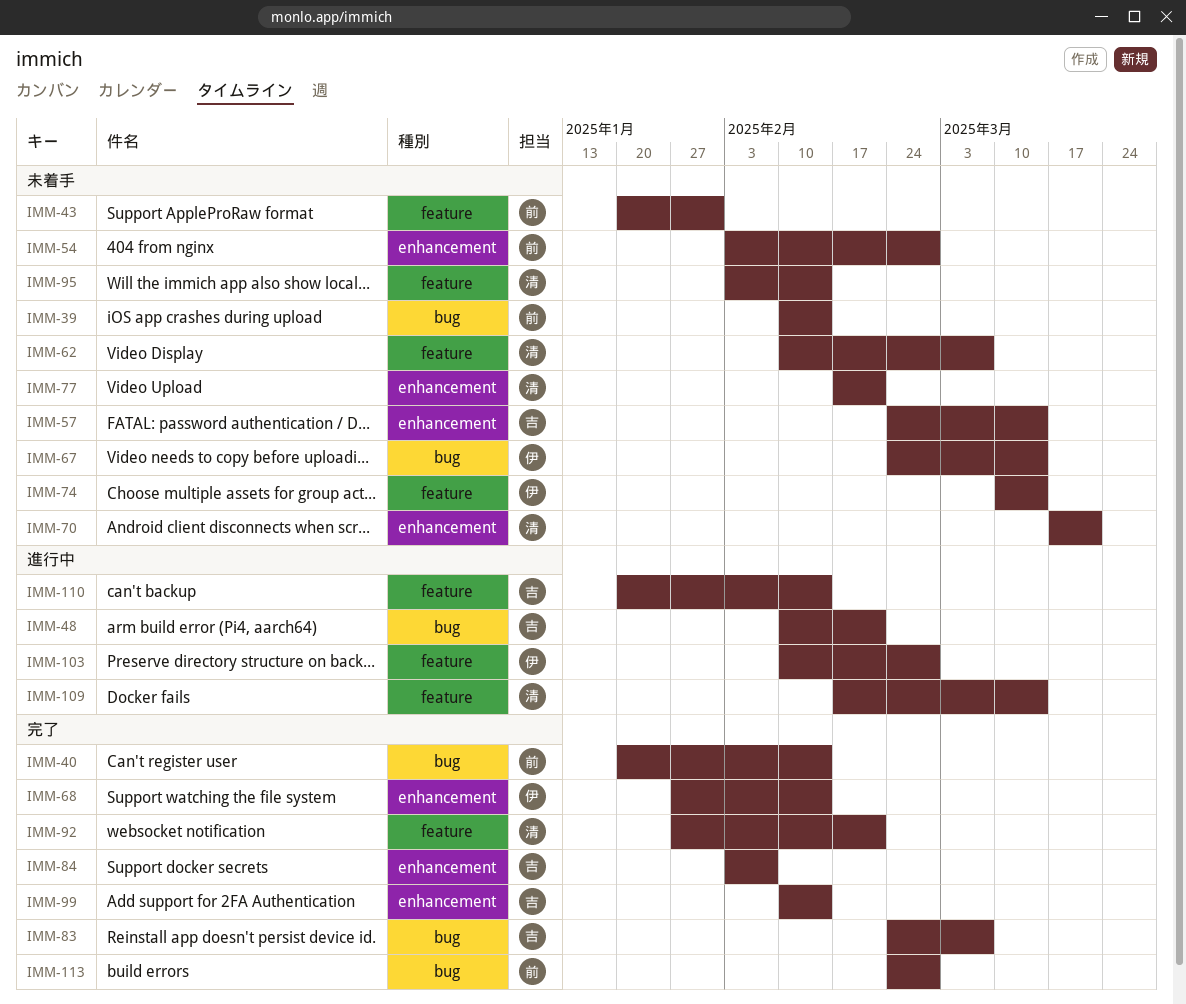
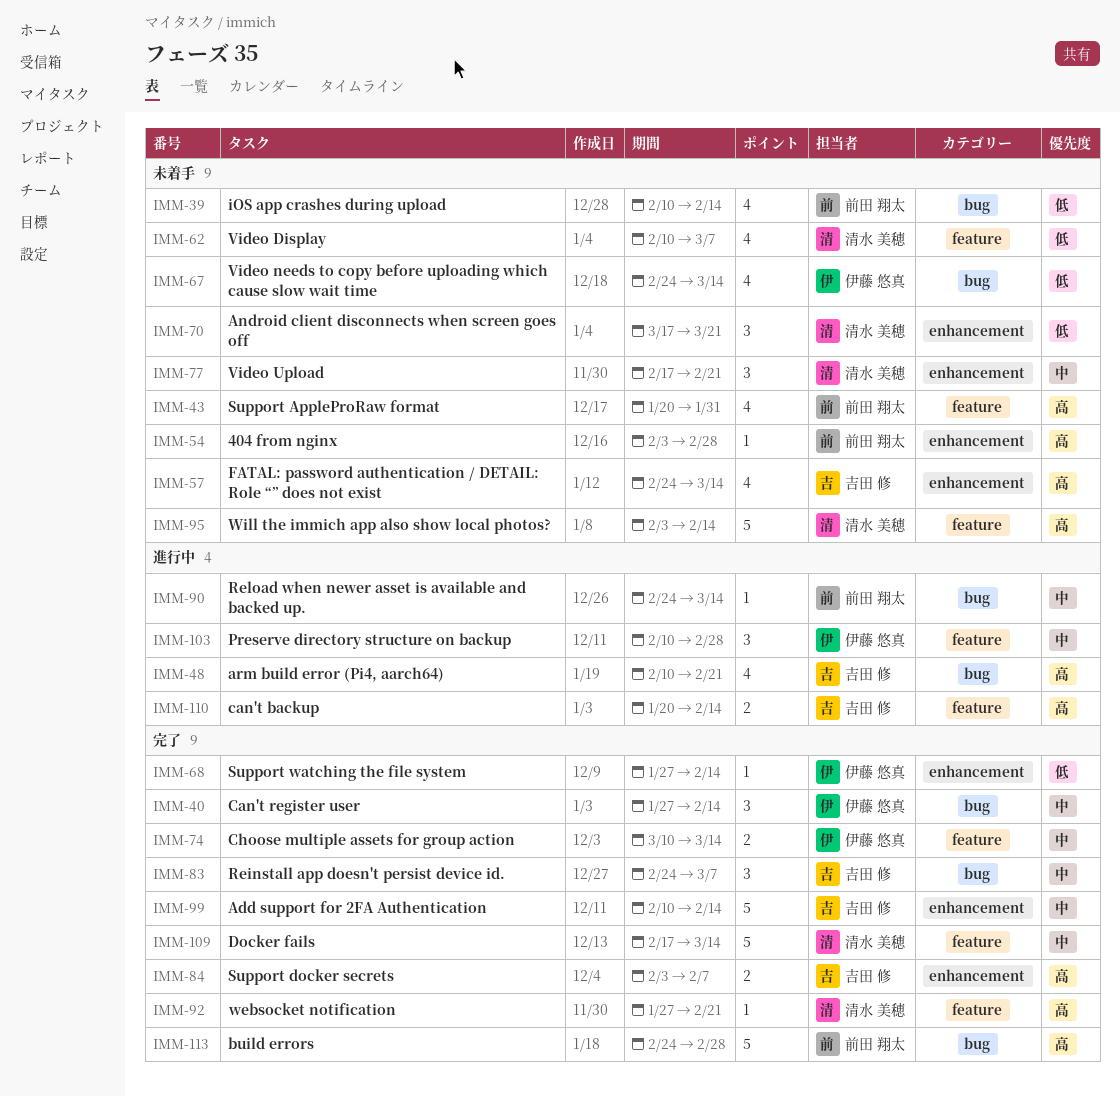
IMM-40, owner: 前田 翔太 -> 伊藤 悠真
IMM-40, start: Jan 20 -> Jan 27
IMM-74, status: 未着手 -> 完了
IMM-90: none -> present
IMM-109, status: 進行中 -> 完了

